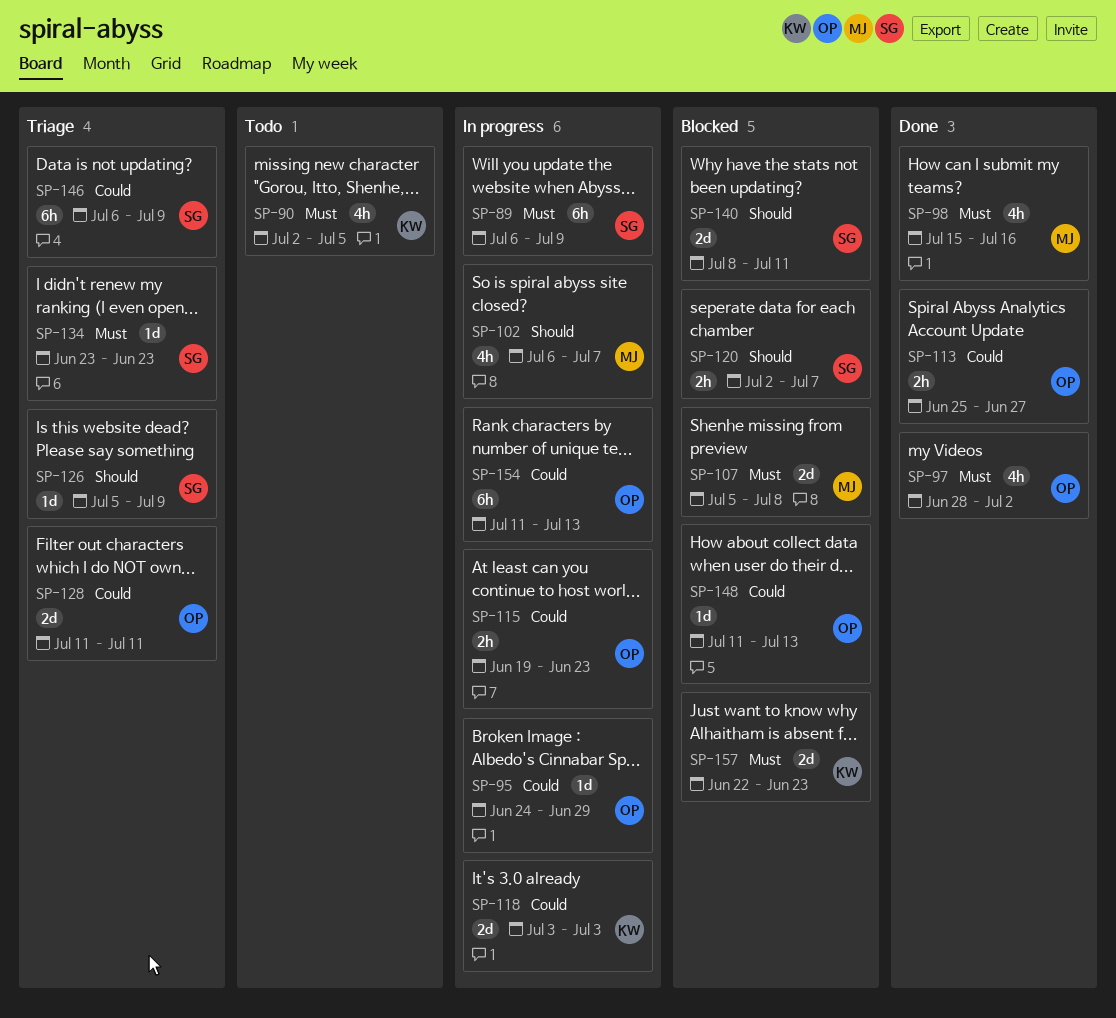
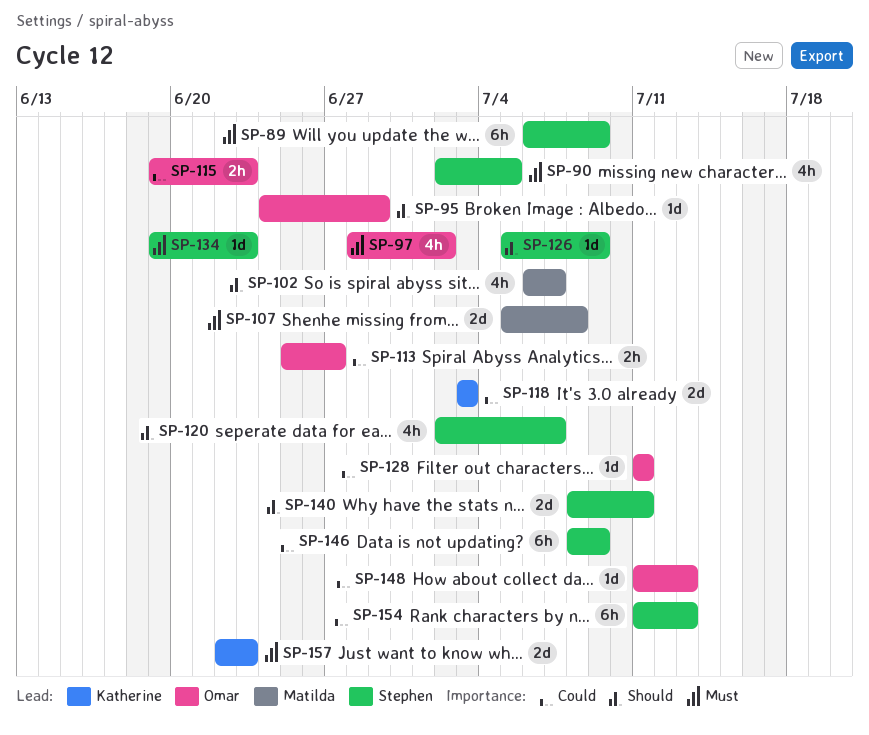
SP-90, owner: Katherine -> Stephen
SP-95, priority: Could -> Should
SP-98: present -> none
SP-120, estimate: 2h -> 4h
SP-128, estimate: 2d -> 1d
SP-134, start: Jun 23 -> Jun 19
SP-146, start: Jul 6 -> Jul 8
SP-154, owner: Omar -> Stephen

